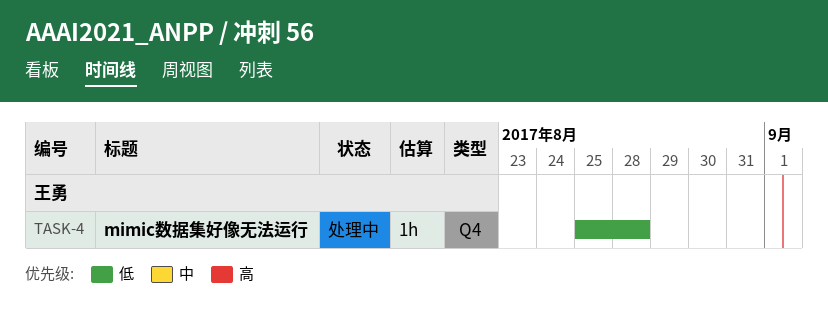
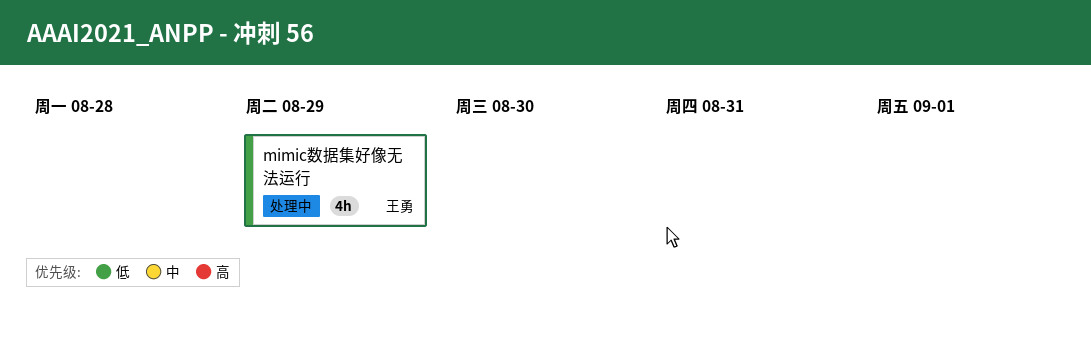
mimic数据集好像无法运行, estimate: 1h -> 4h
mimic数据集好像无法运行, due: Aug 28 -> Aug 29

